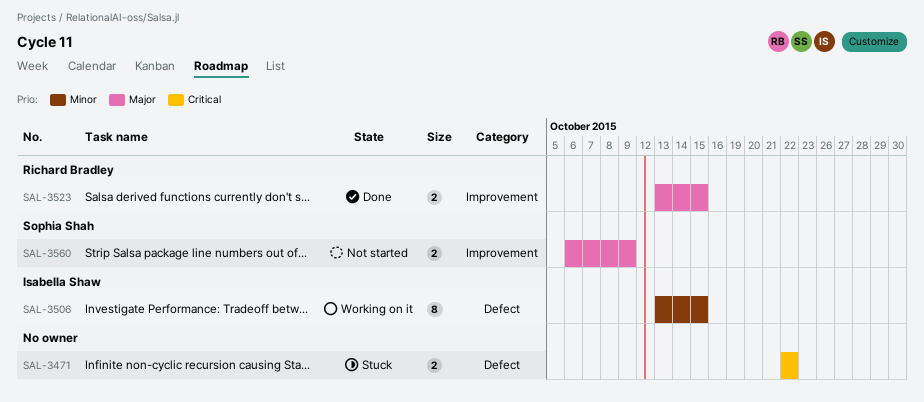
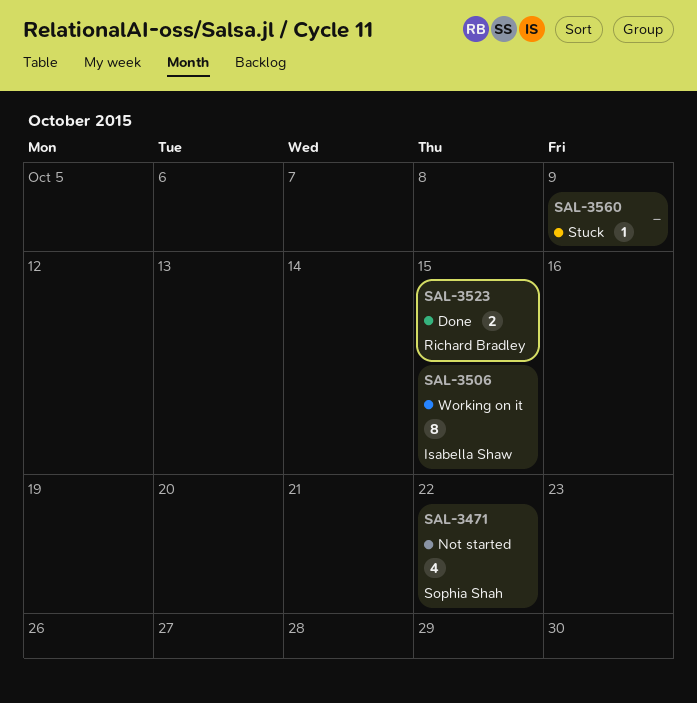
SAL-3471, status: Stuck -> Not started
SAL-3471, owner: none -> Sophia Shah
SAL-3471, estimate: 2 -> 4
SAL-3560, status: Not started -> Stuck
SAL-3560, owner: Sophia Shah -> none
SAL-3560, estimate: 2 -> 1

